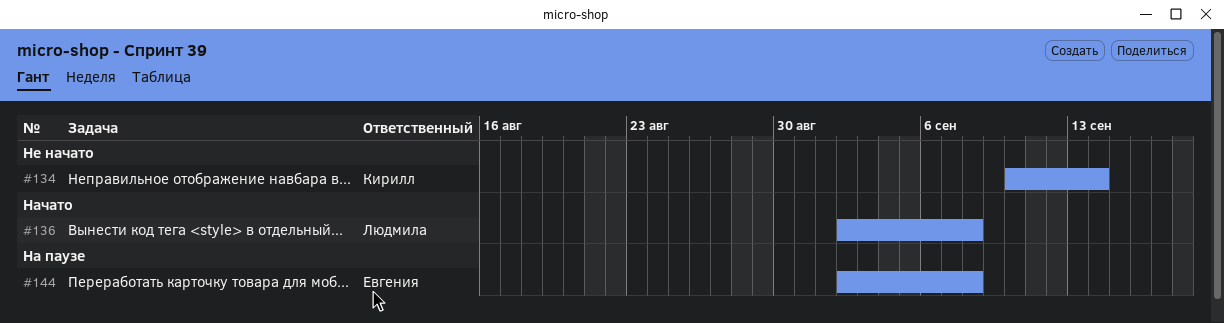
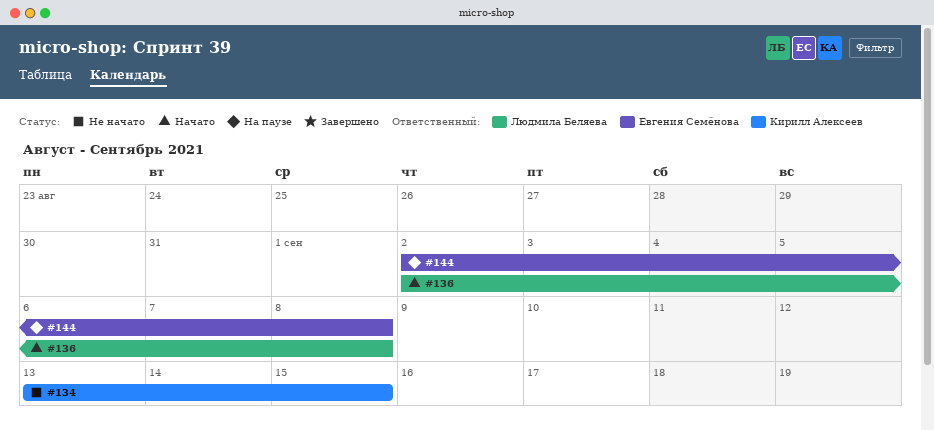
#134, start: Sep 10 -> Sep 13
#134, due: Sep 14 -> Sep 15

